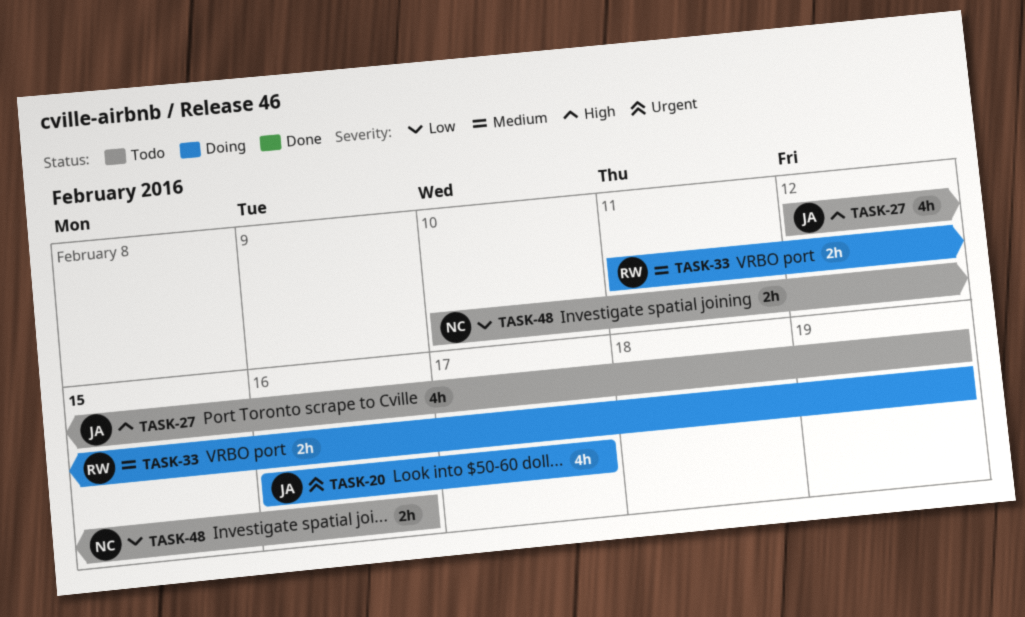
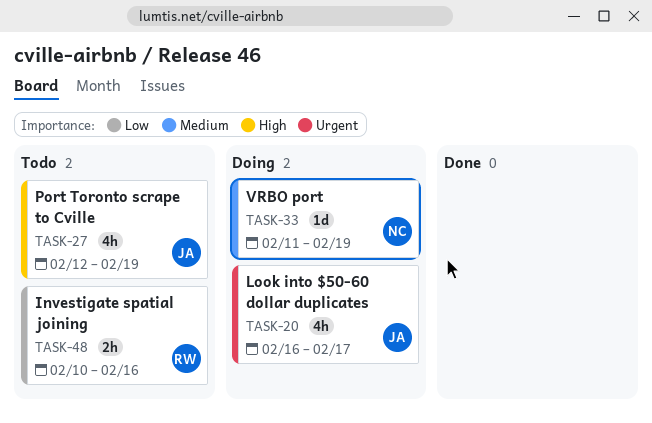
TASK-33, owner: RW -> NC
TASK-33, estimate: 2h -> 1d
TASK-48, owner: NC -> RW

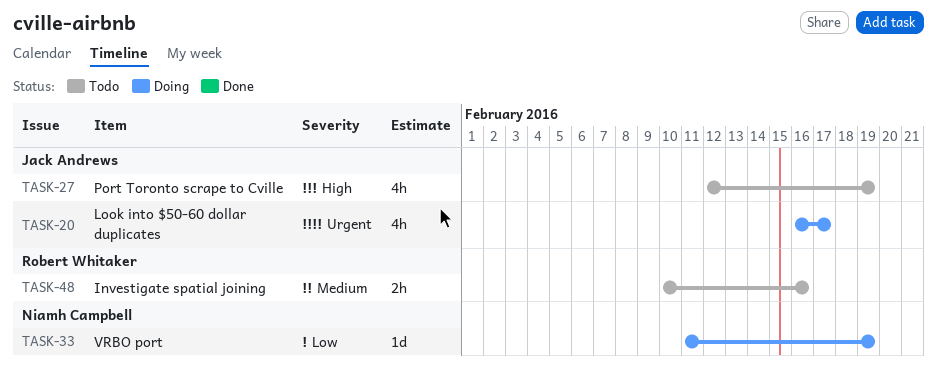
TASK-33, priority: Medium -> Low
TASK-48, priority: Low -> Medium

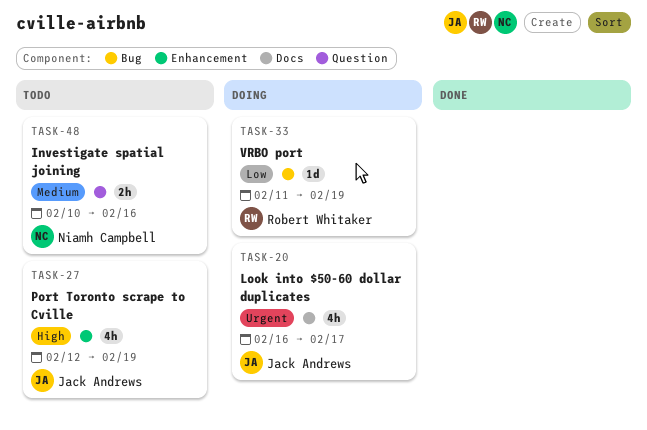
TASK-33, owner: Niamh Campbell -> Robert Whitaker
TASK-48, owner: Robert Whitaker -> Niamh Campbell

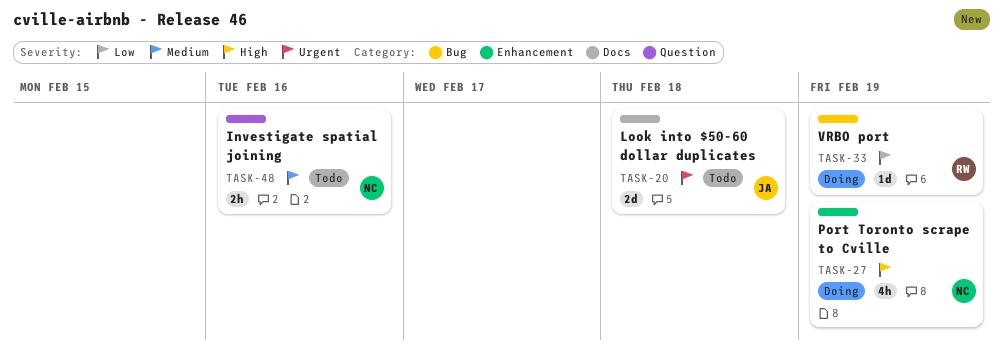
TASK-20, status: Doing -> Todo
TASK-20, estimate: 4h -> 2d
TASK-20, due: Feb 17 -> Feb 18
TASK-27, status: Todo -> Doing
TASK-27, owner: Jack Andrews -> Niamh Campbell

